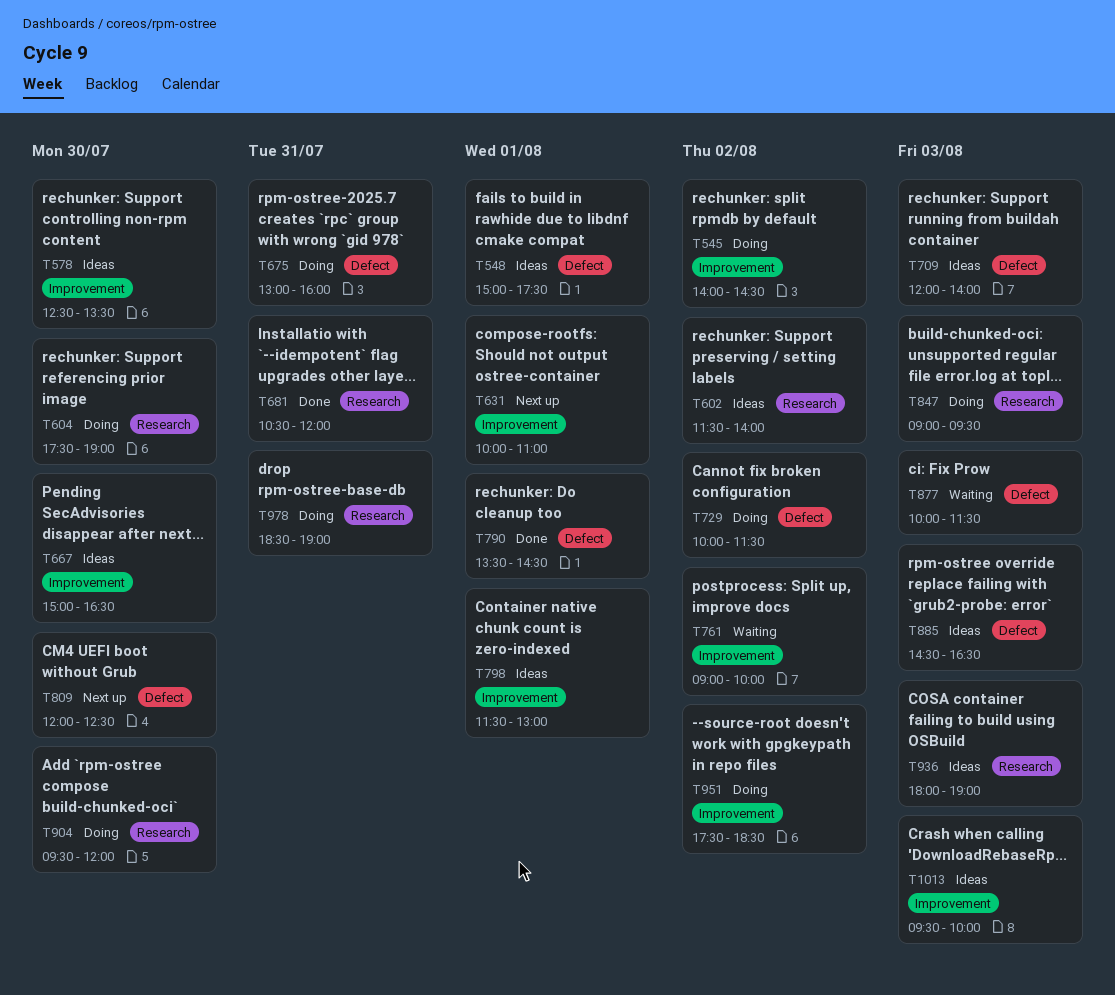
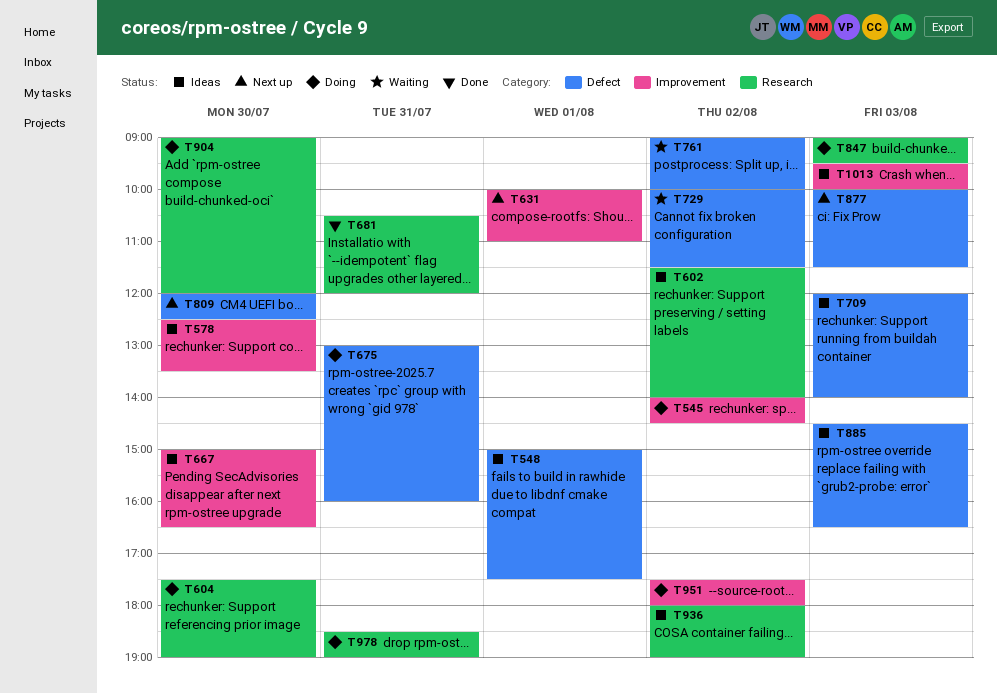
T729, status: Doing -> Waiting
T761, label: Improvement -> Defect
T790: present -> none
T798: present -> none
T877, status: Waiting -> Next up
T904, begins: 09:30 -> 09:00
T936, day: Aug 3 -> Aug 2
T951, ends: 18:30 -> 18:00

